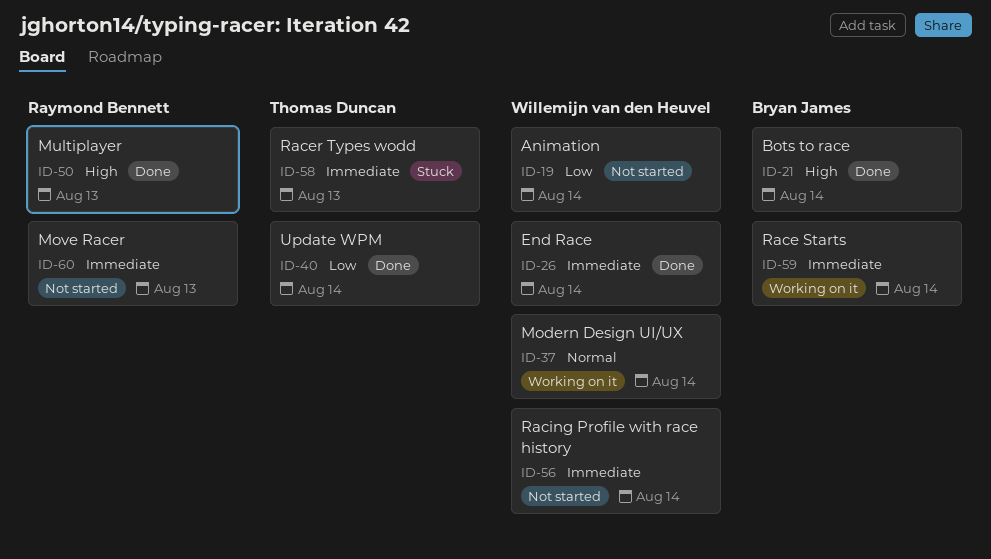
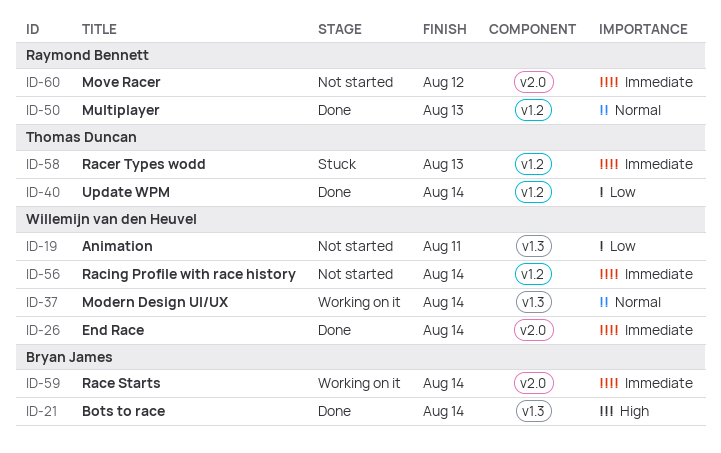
ID-19, due: Aug 14 -> Aug 11
ID-50, priority: High -> Normal
ID-60, due: Aug 13 -> Aug 12

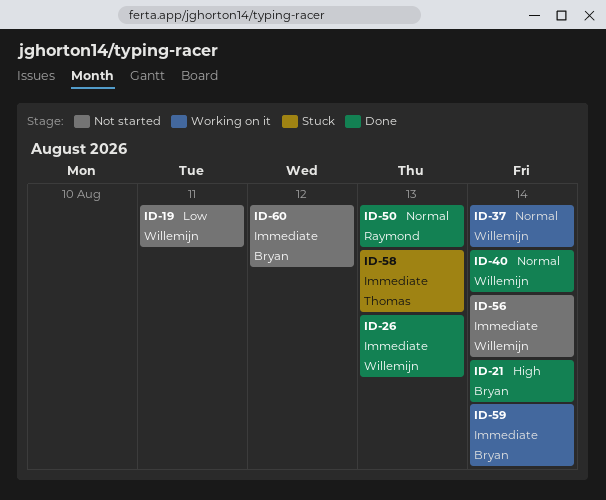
ID-26, due: Aug 14 -> Aug 13
ID-40, owner: Thomas Duncan -> Willemijn van den Heuvel
ID-40, priority: Low -> Normal
ID-60, owner: Raymond Bennett -> Bryan James

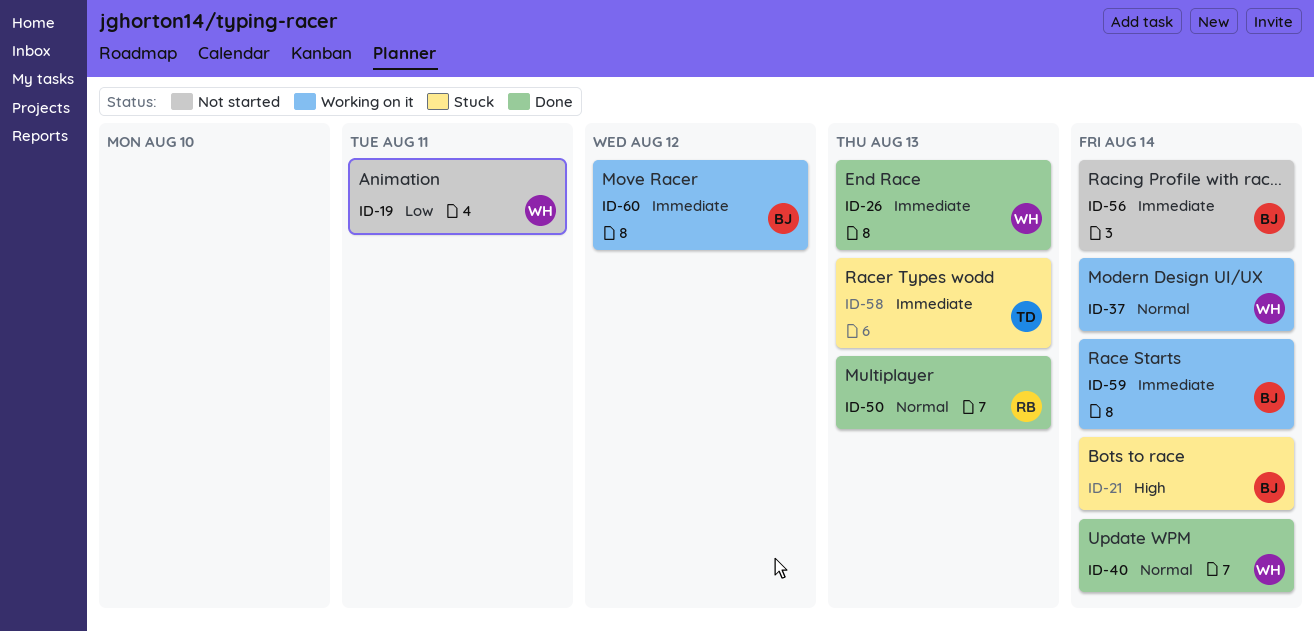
ID-21, status: Done -> Stuck
ID-56, owner: Willemijn -> Bryan
ID-60, status: Not started -> Working on it

